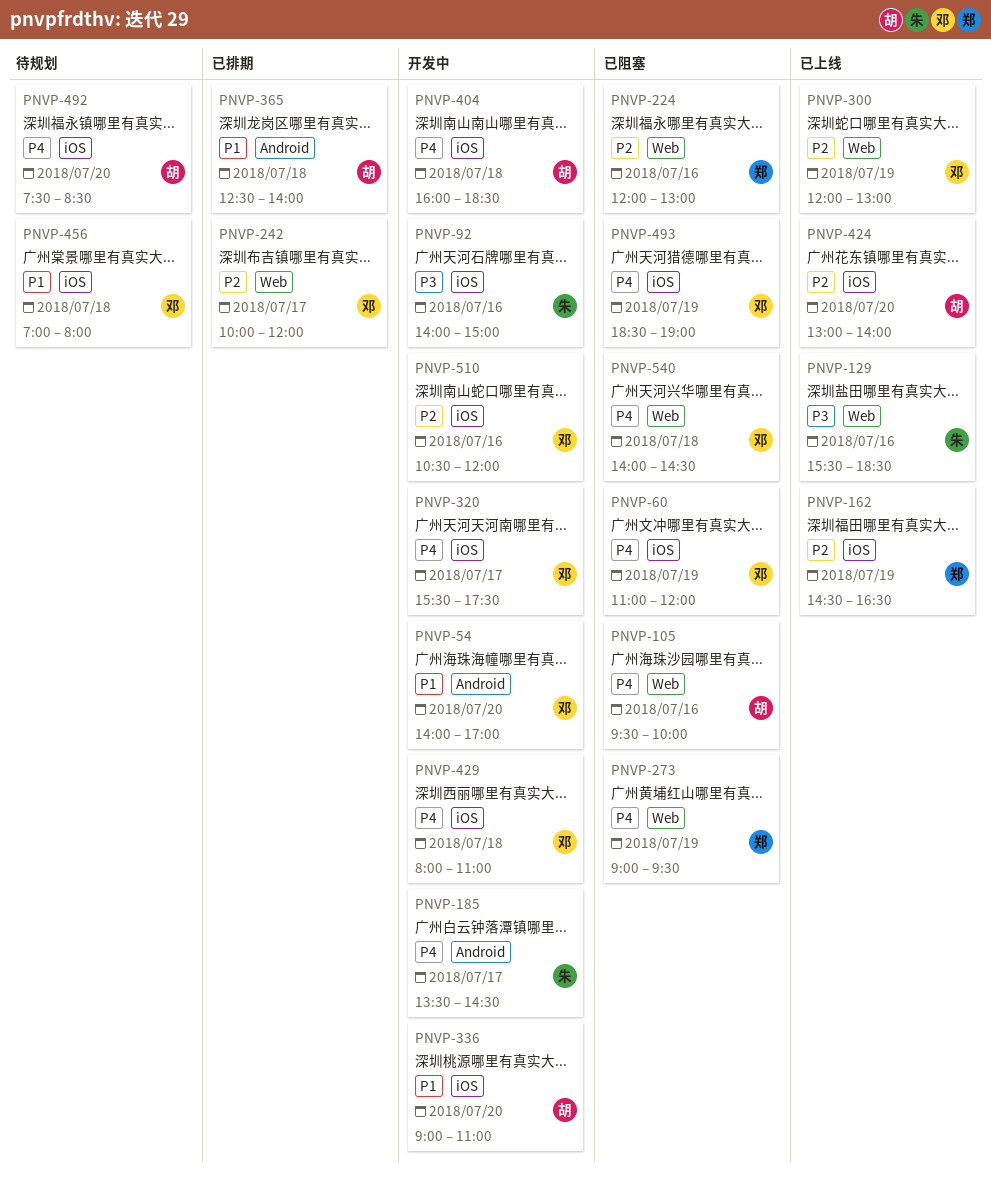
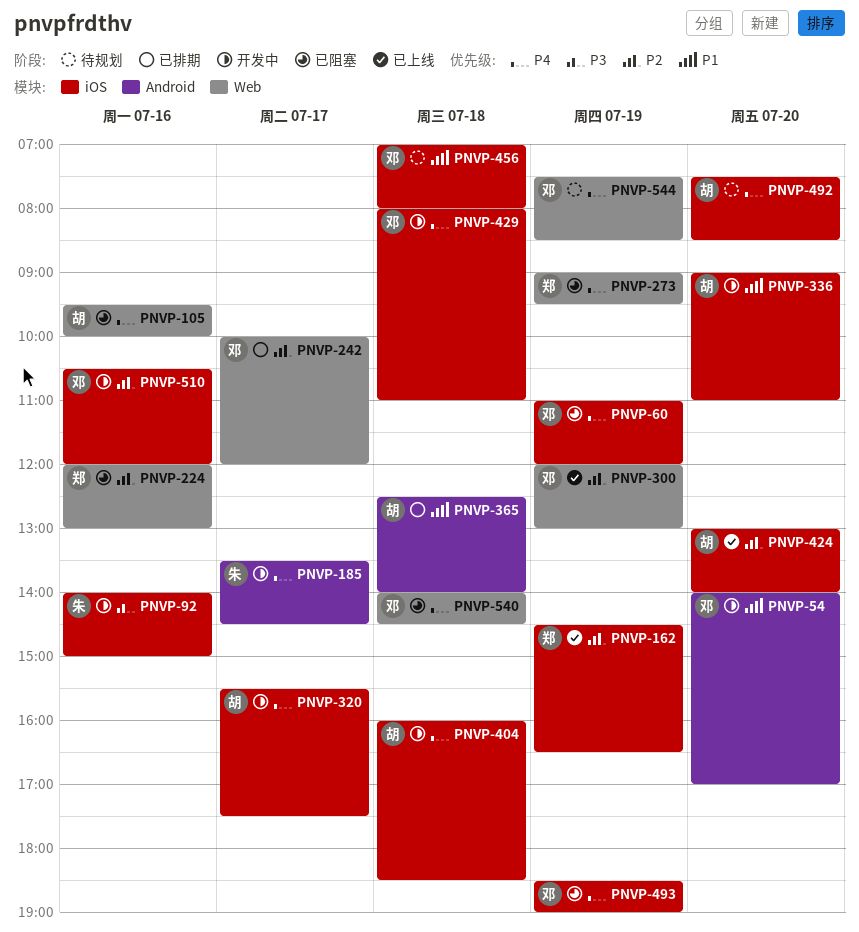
PNVP-129: present -> none
PNVP-320, owner: 邓 -> 胡
PNVP-544: none -> present

